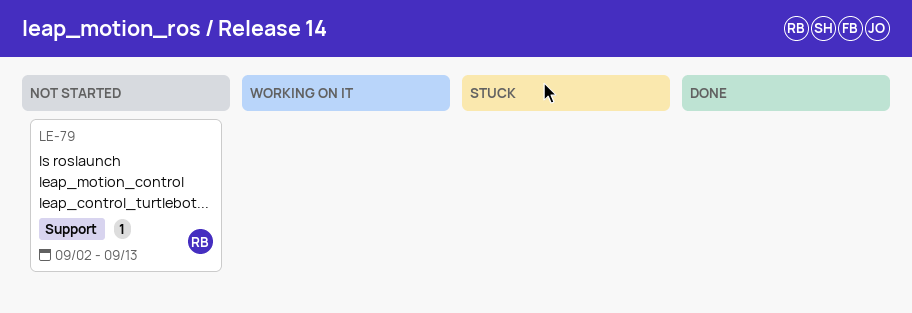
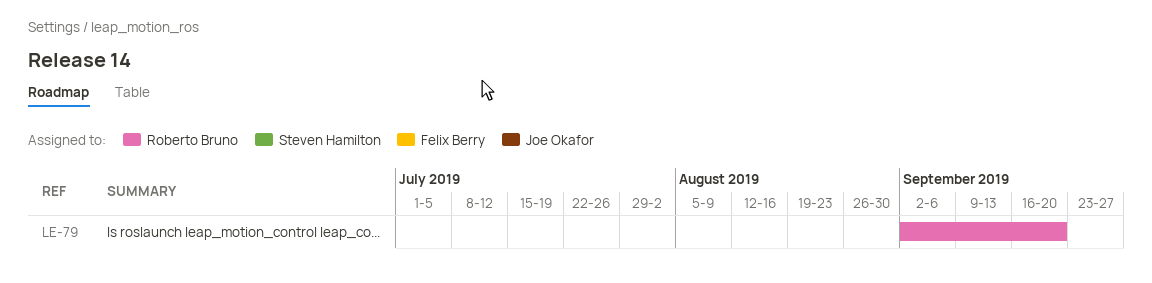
LE-79, due: Sep 13 -> Sep 20

